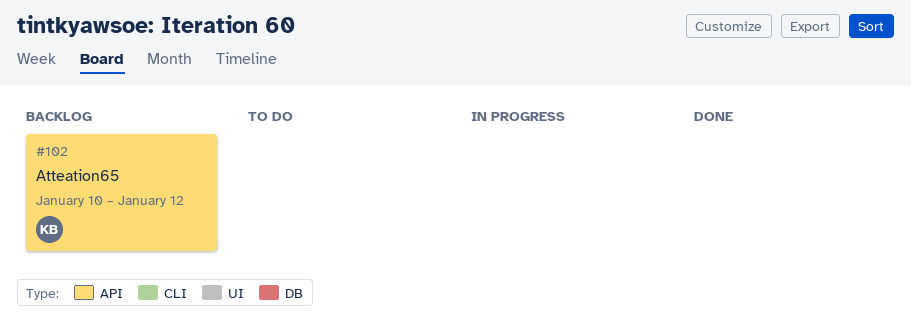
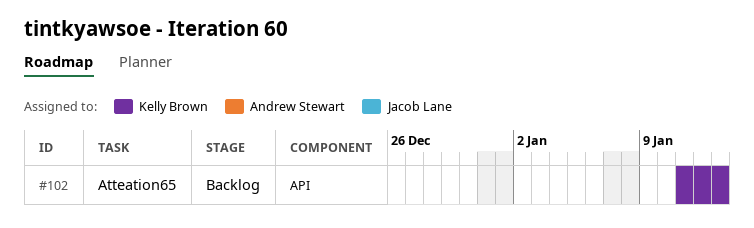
#102, start: Jan 10 -> Jan 11
#102, due: Jan 12 -> Jan 13

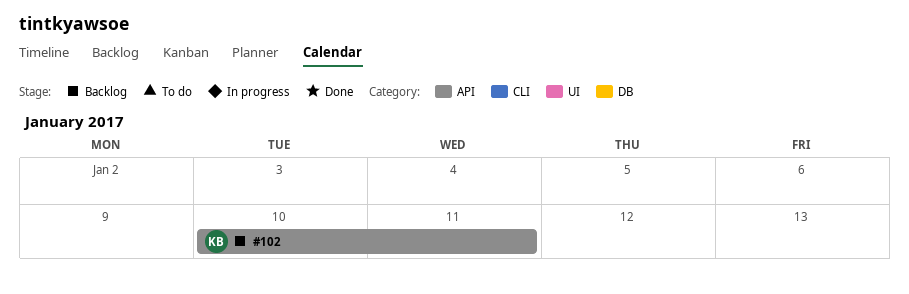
#102, start: Jan 11 -> Jan 10
#102, due: Jan 13 -> Jan 11

